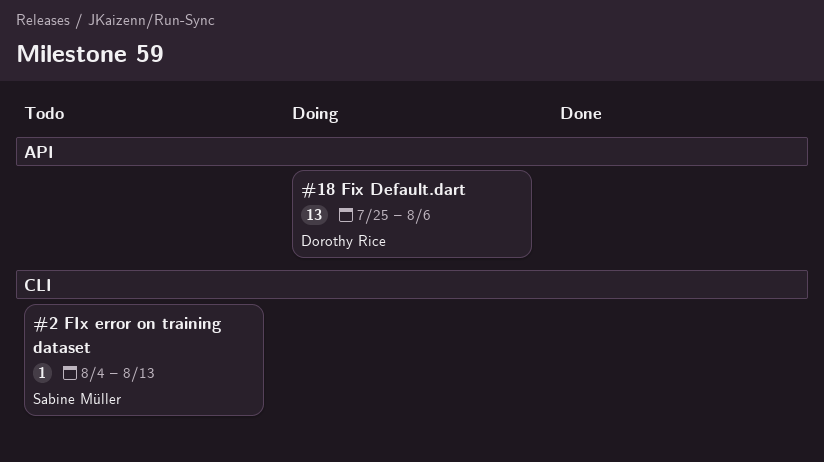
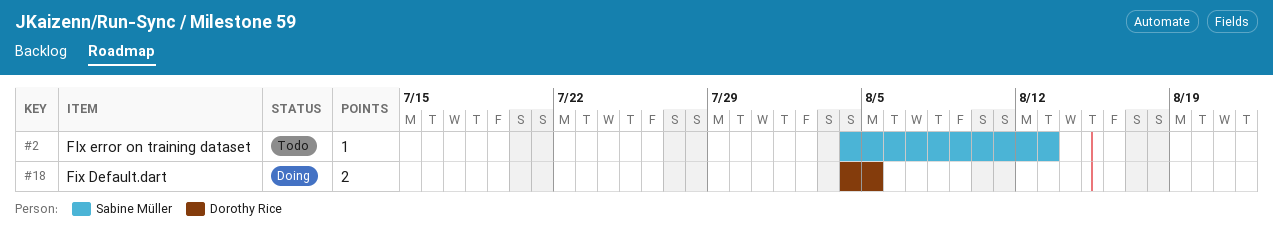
#18, estimate: 13 -> 2
#18, start: Jul 25 -> Aug 4
#18, due: Aug 6 -> Aug 5

